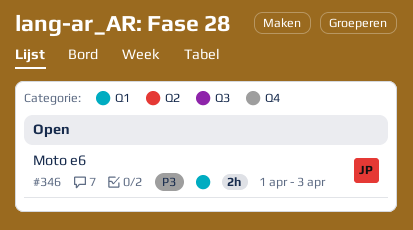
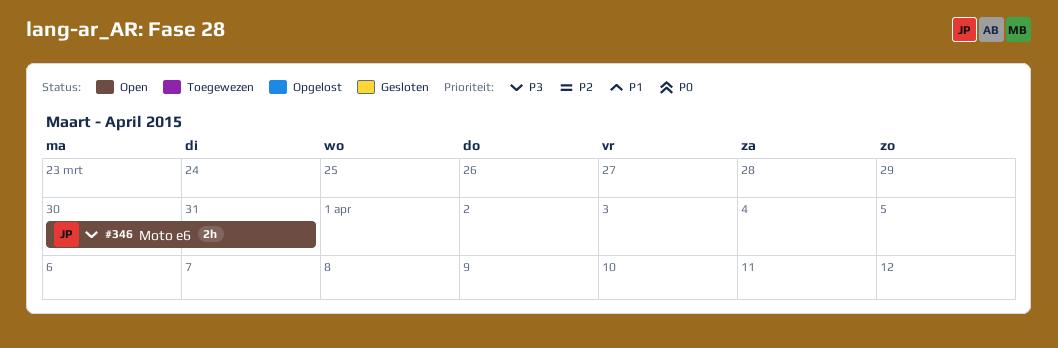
#346, start: Apr 1 -> Mar 30
#346, due: Apr 3 -> Mar 31

